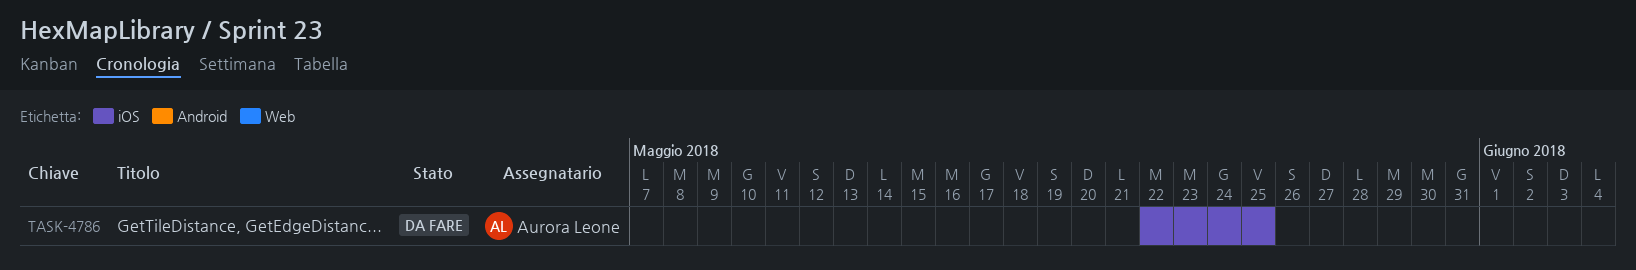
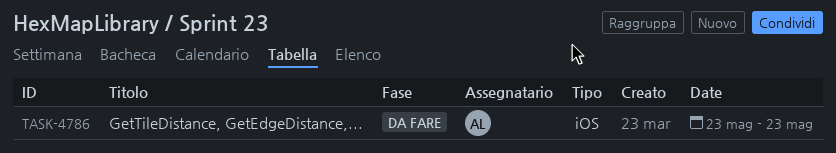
TASK-4786, start: May 22 -> May 23
TASK-4786, due: May 25 -> May 23

